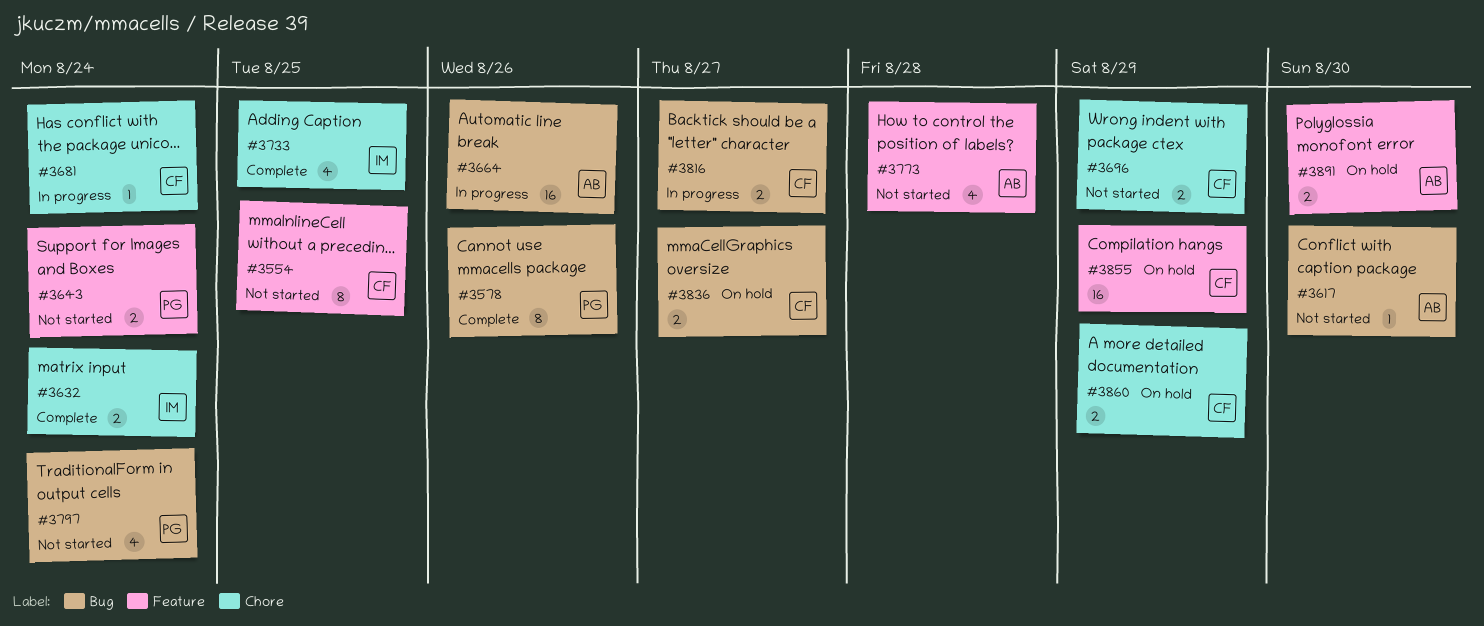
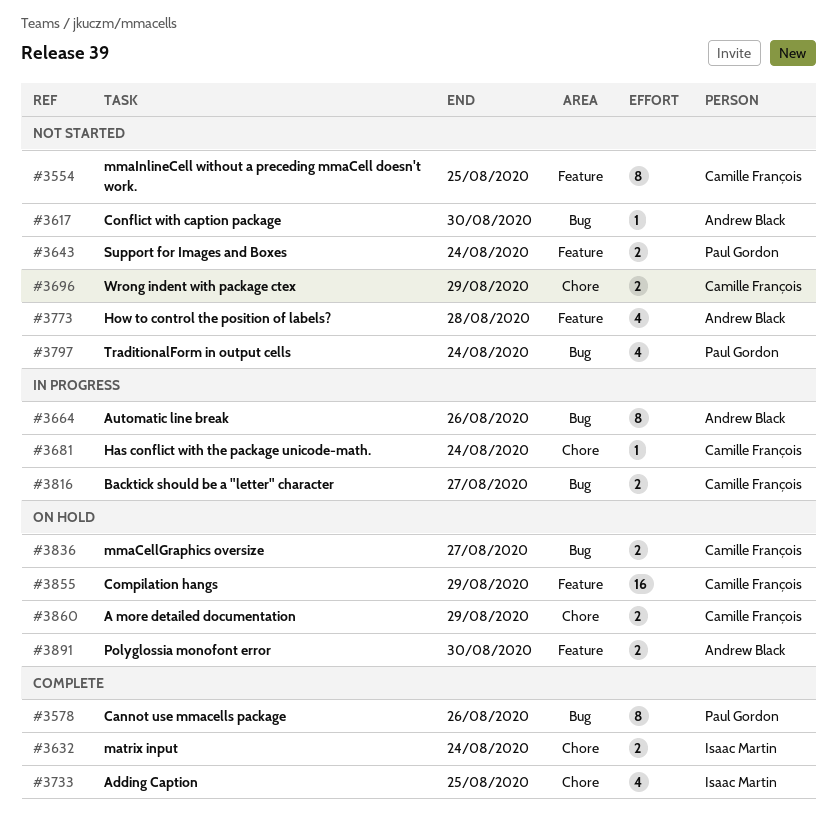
#3664, estimate: 16 -> 8

